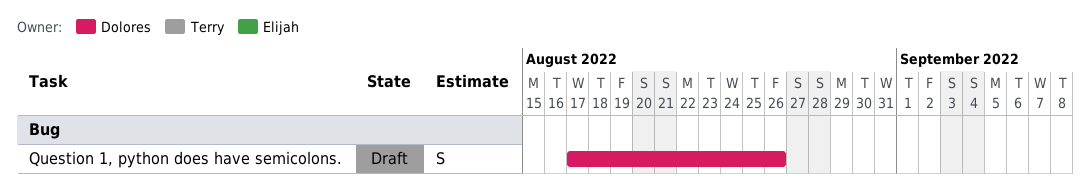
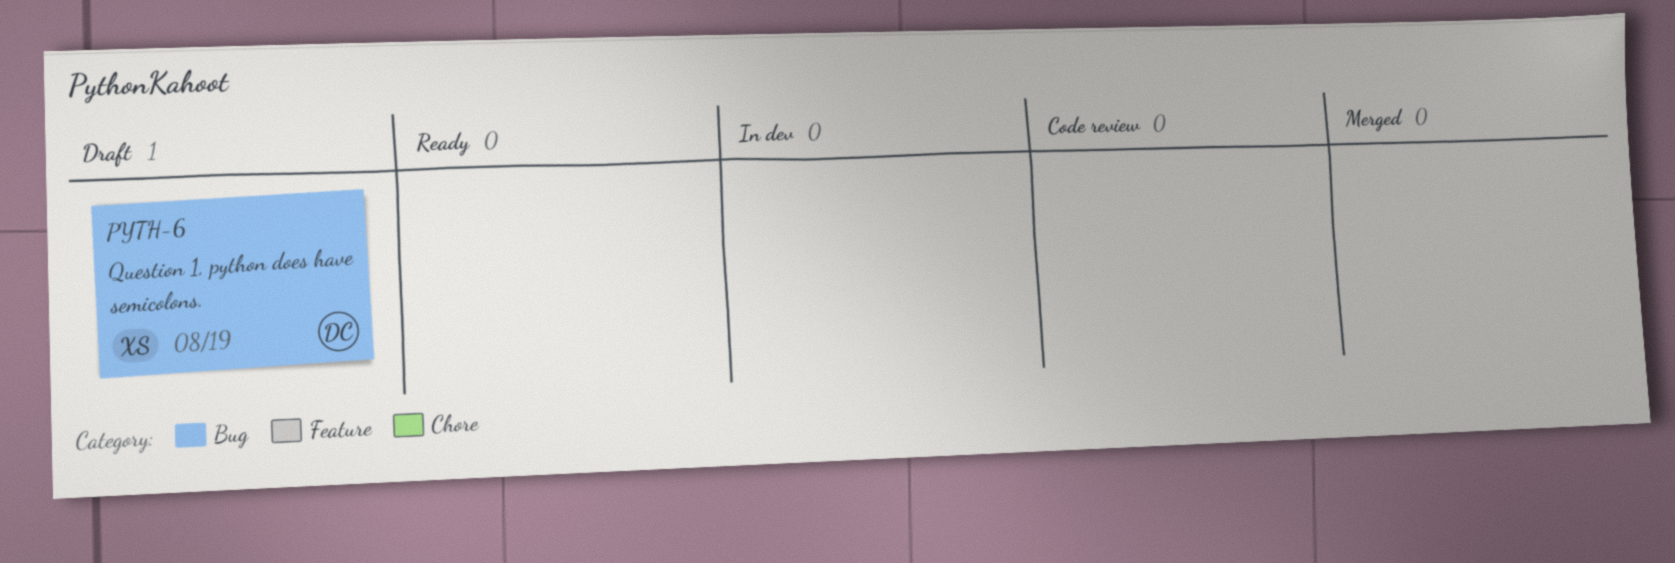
Question 1, python does have semicolons., estimate: S -> XS
Question 1, python does have semicolons., due: Aug 26 -> Aug 19

